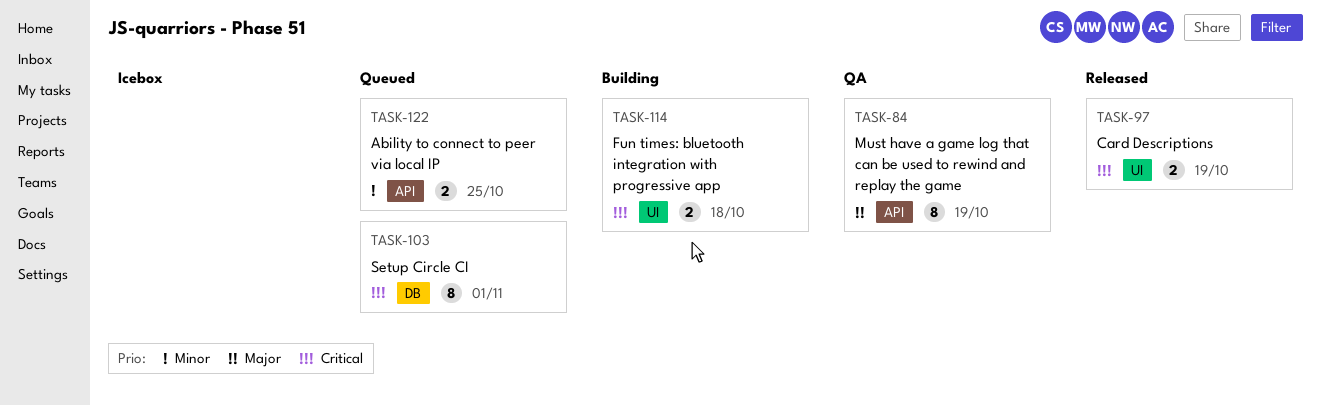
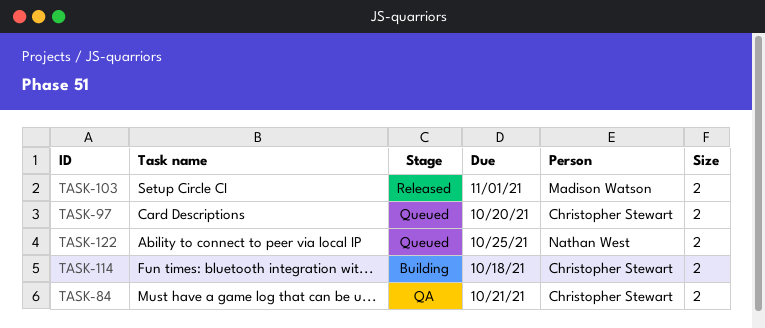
TASK-84, estimate: 8 -> 2
TASK-84, due: Oct 19 -> Oct 21
TASK-97, status: Released -> Queued
TASK-97, due: Oct 19 -> Oct 20
TASK-103, status: Queued -> Released
TASK-103, estimate: 8 -> 2

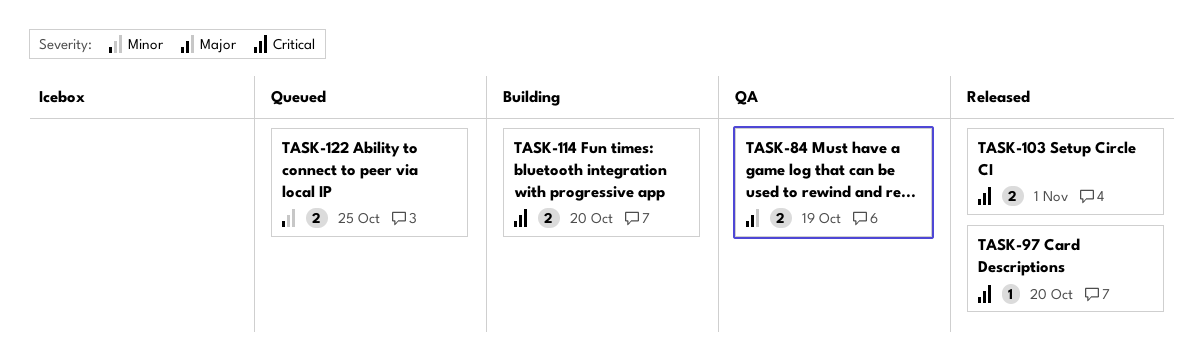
TASK-84, due: Oct 21 -> Oct 19
TASK-97, status: Queued -> Released
TASK-97, estimate: 2 -> 1
TASK-114, due: Oct 18 -> Oct 20

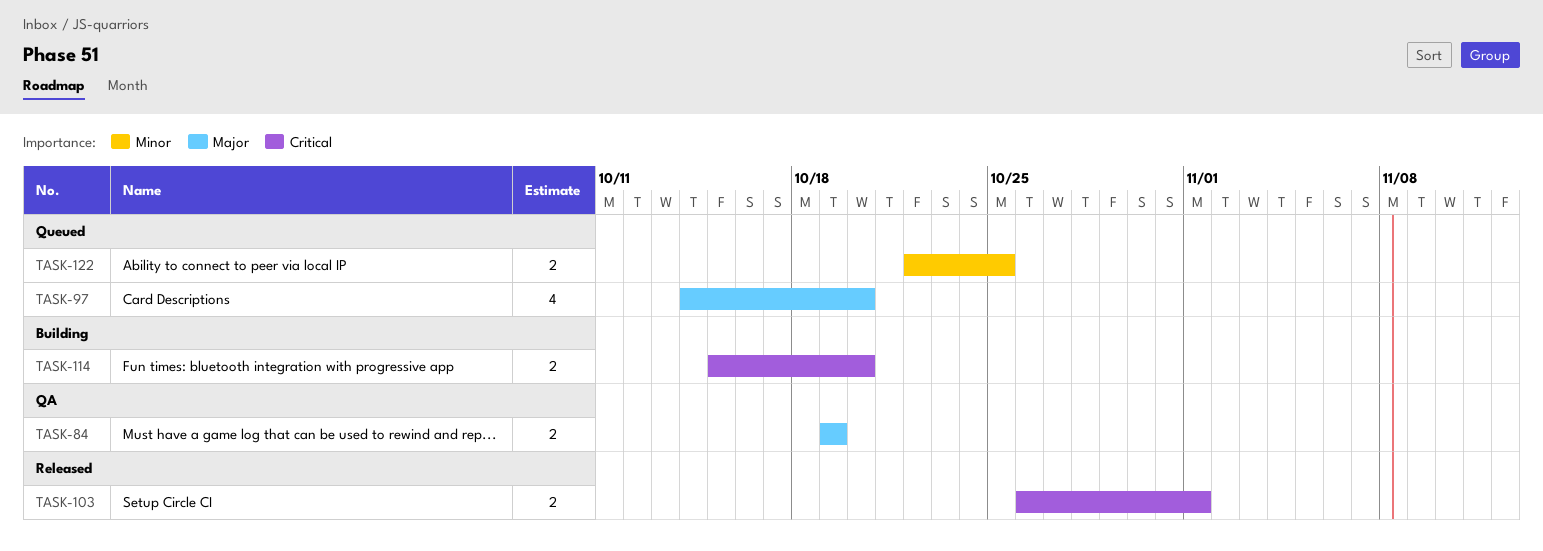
TASK-97, status: Released -> Queued
TASK-97, priority: Critical -> Major
TASK-97, estimate: 1 -> 4

